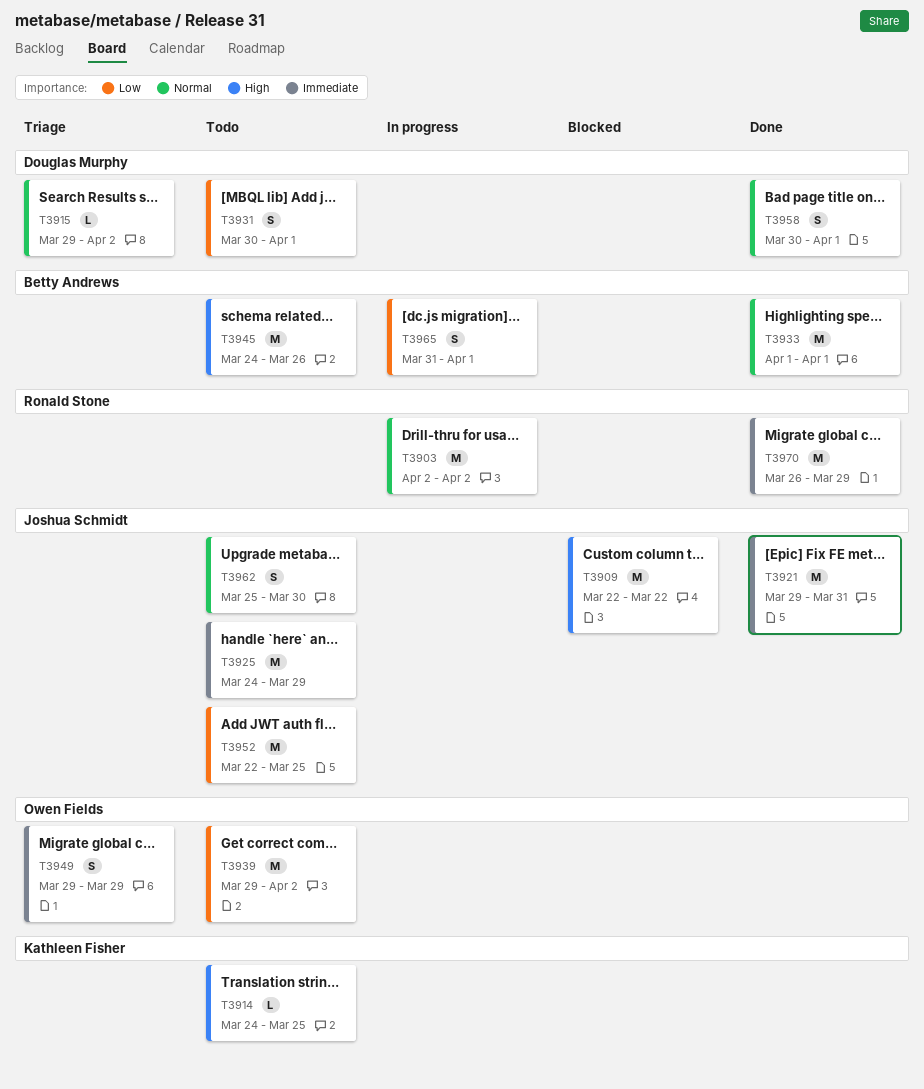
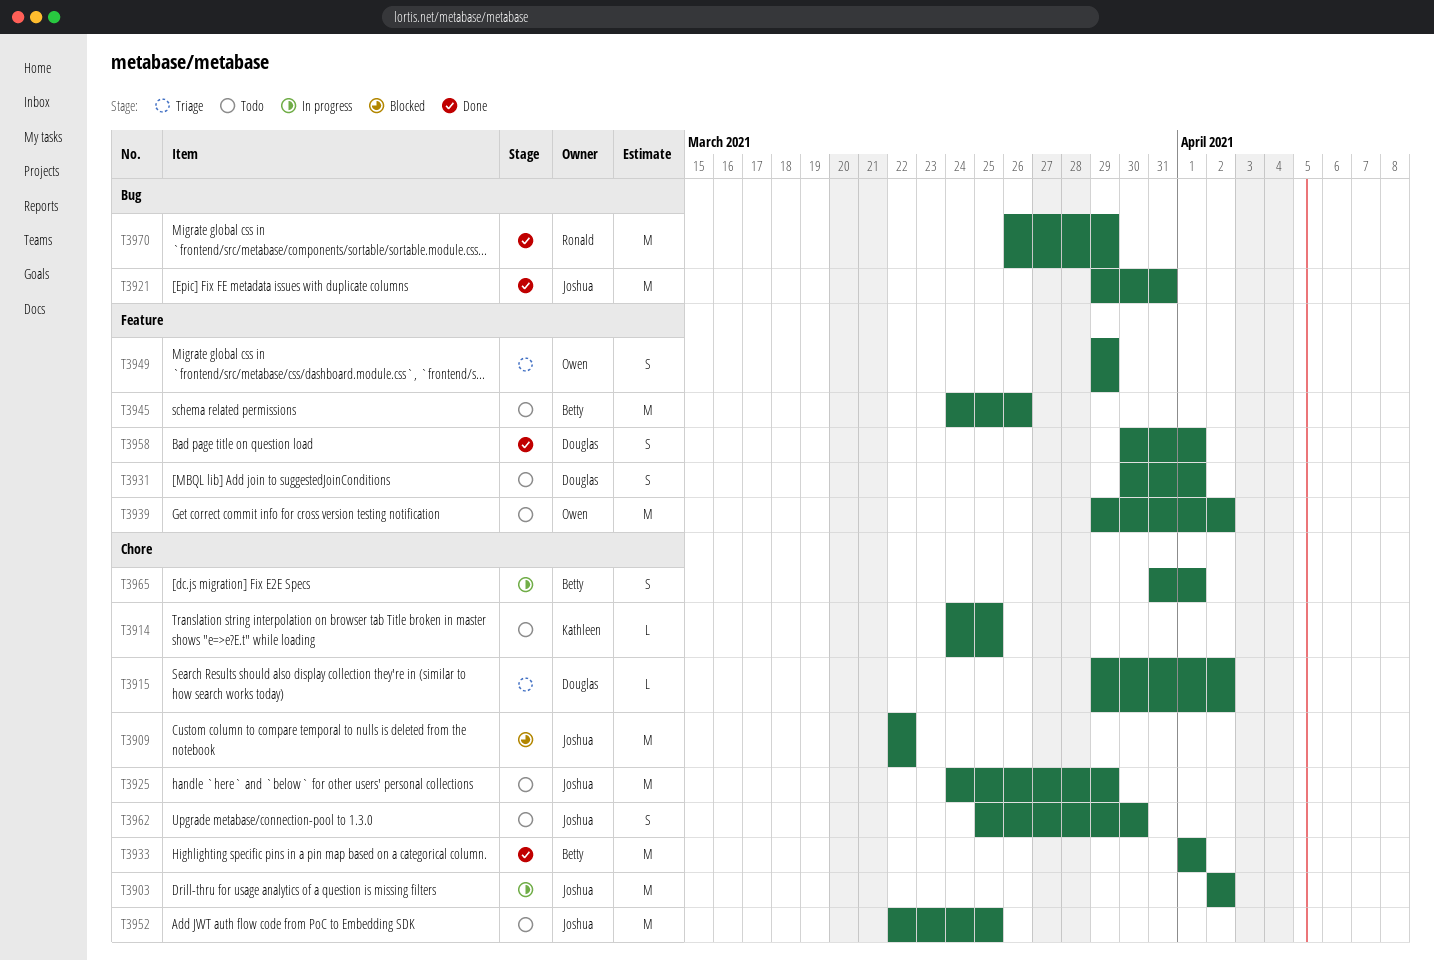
T3903, owner: Ronald Stone -> Joshua Schmidt

